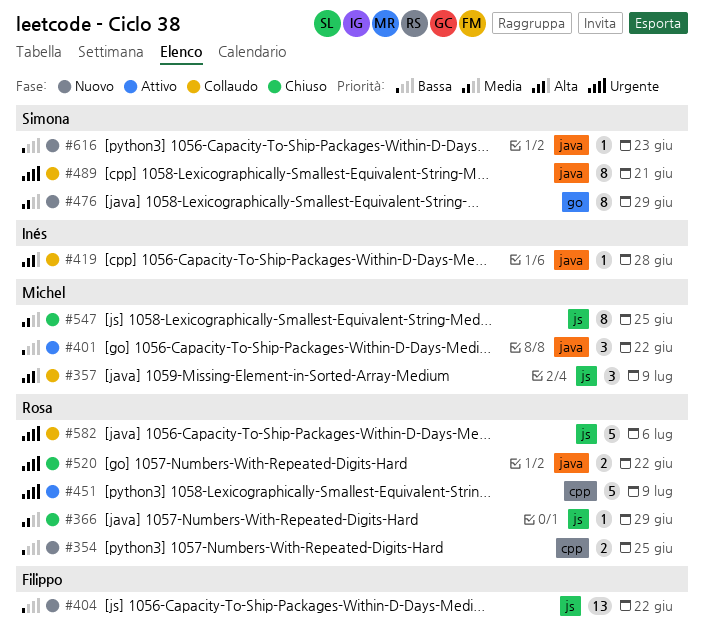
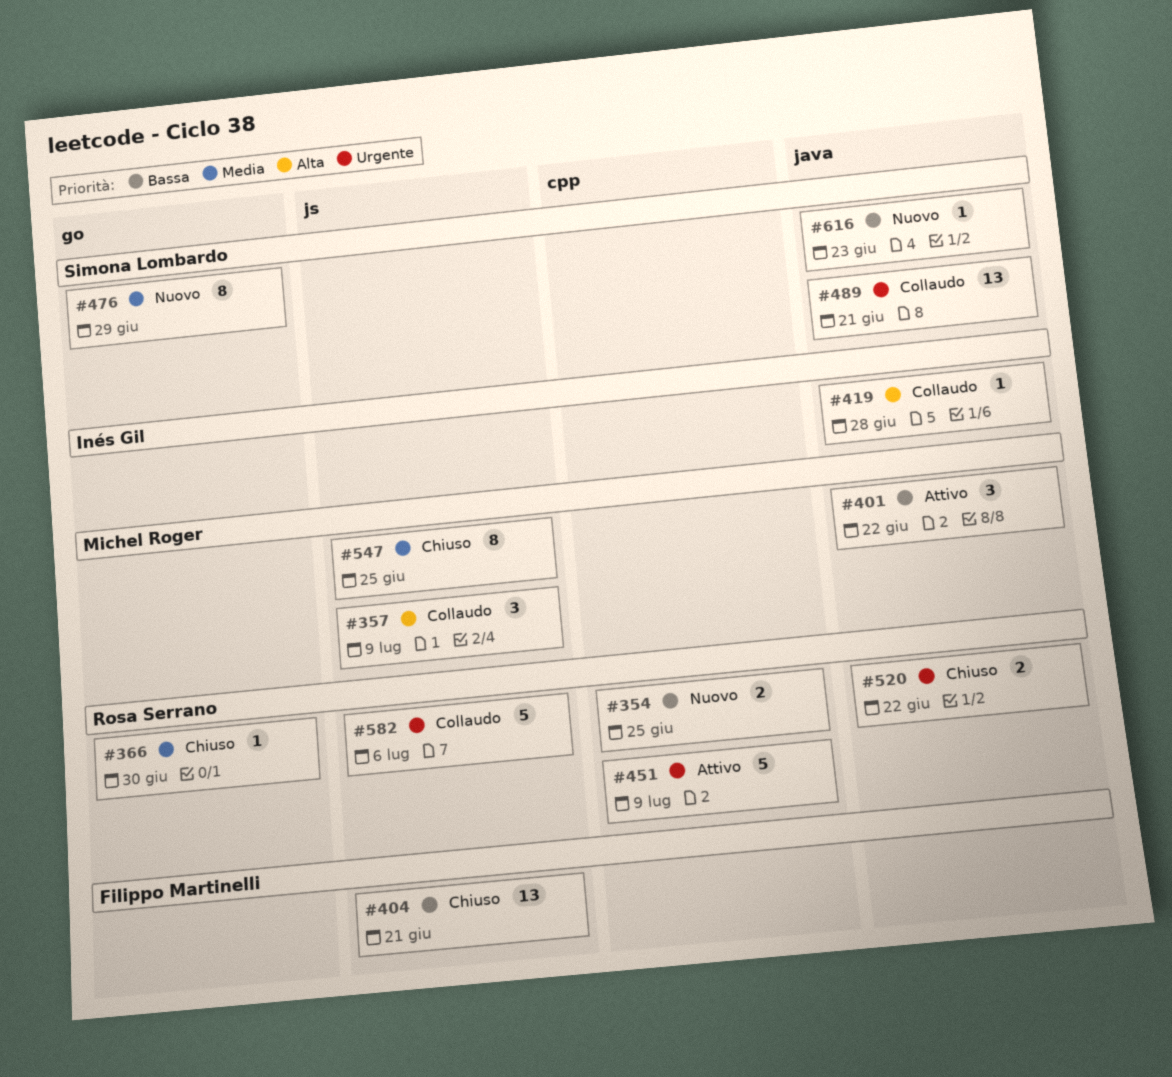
#366, label: js -> go
#366, due: Jun 29 -> Jun 30
#404, status: Nuovo -> Chiuso
#404, due: Jun 22 -> Jun 21
#489, estimate: 8 -> 13

